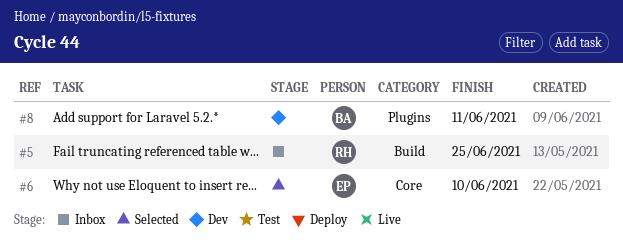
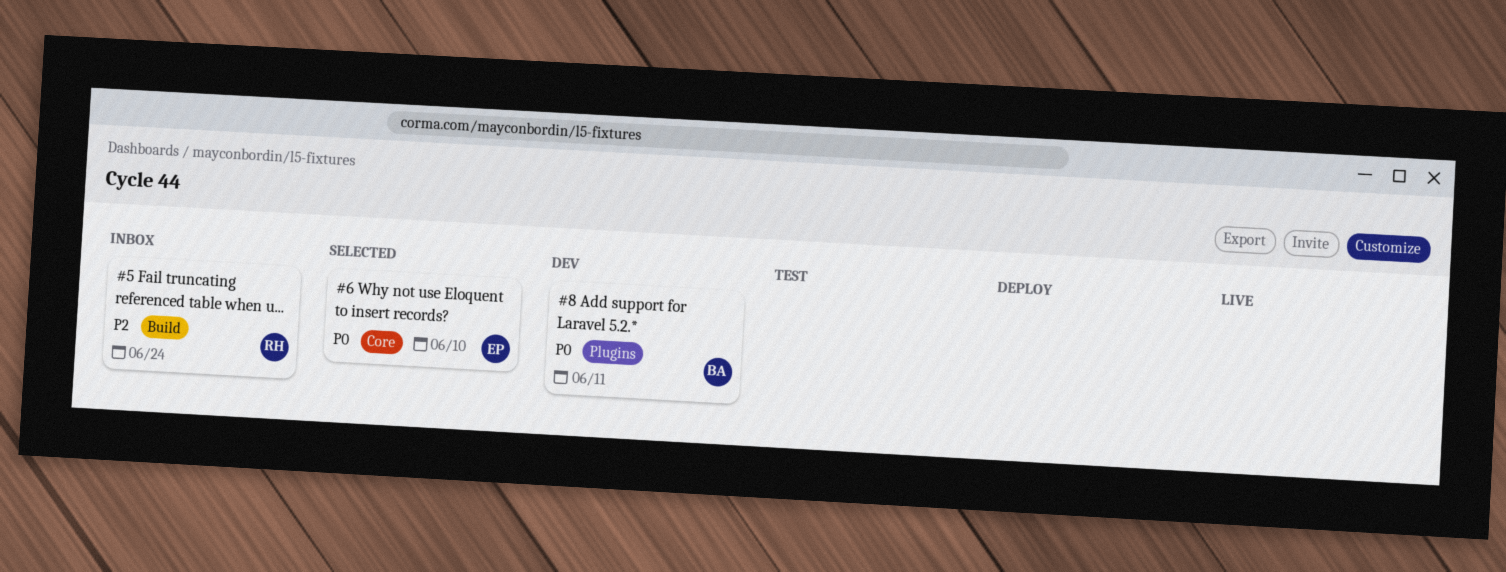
#5, due: Jun 25 -> Jun 24

